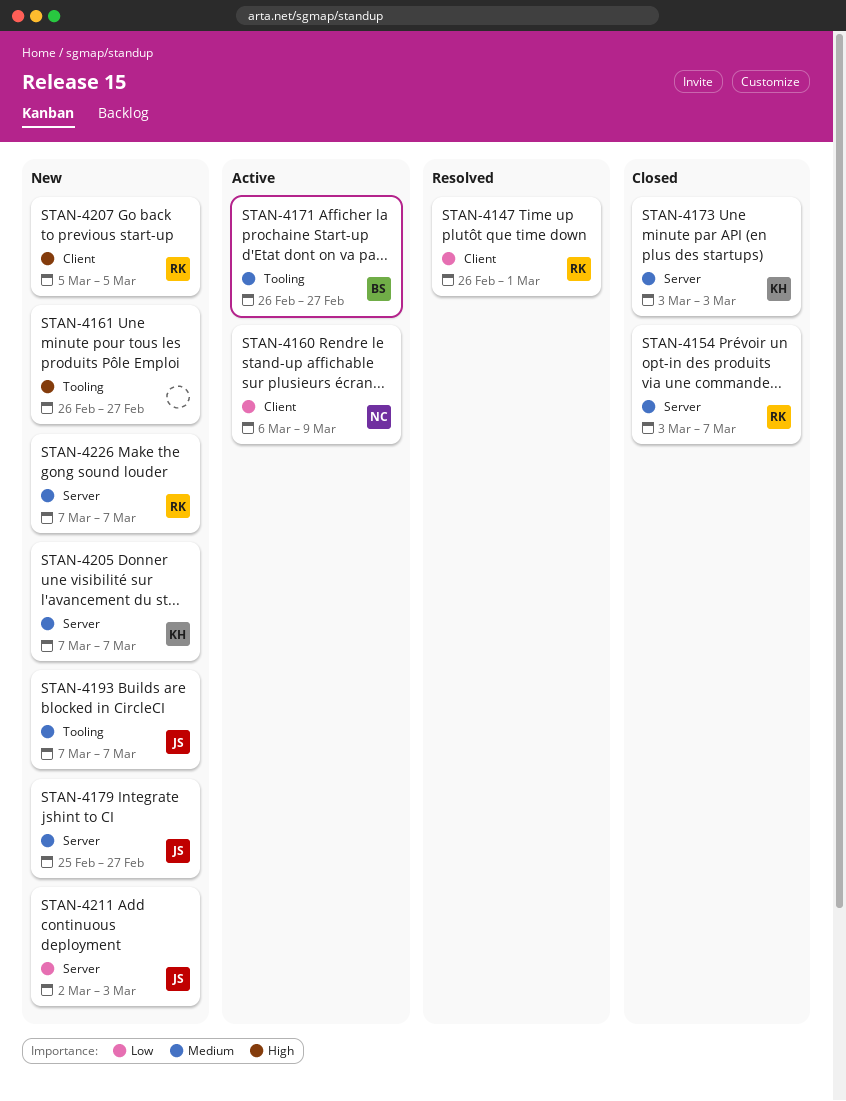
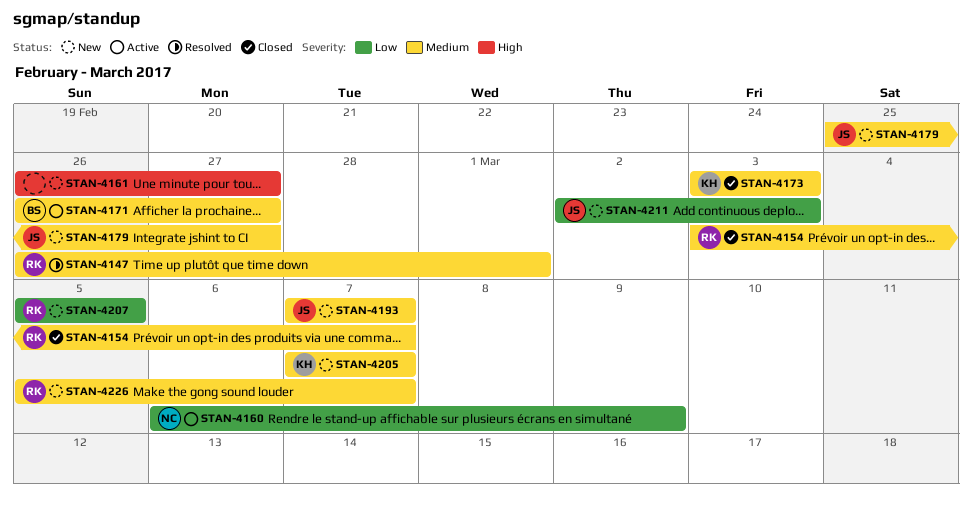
STAN-4147, priority: Low -> Medium
STAN-4207, priority: High -> Low
STAN-4226, start: Mar 7 -> Mar 5

